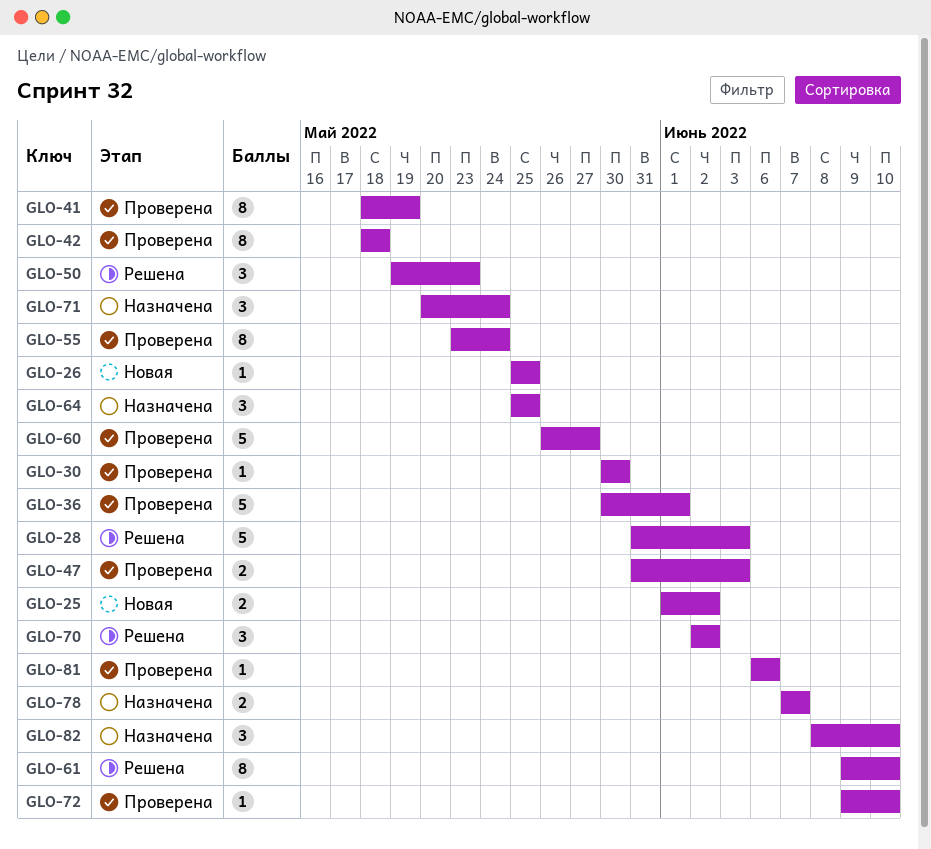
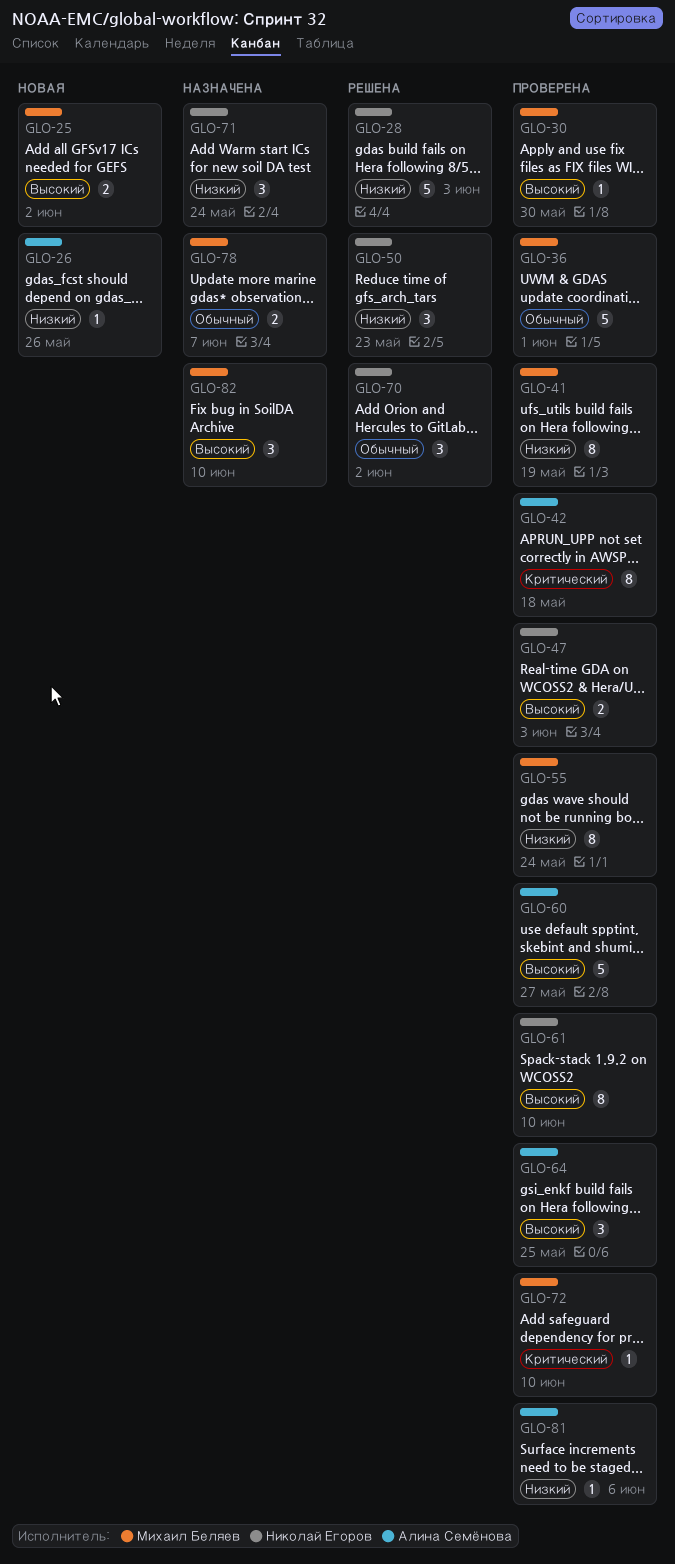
GLO-26, due: May 25 -> May 26
GLO-61, status: Решена -> Проверена
GLO-64, status: Назначена -> Проверена

